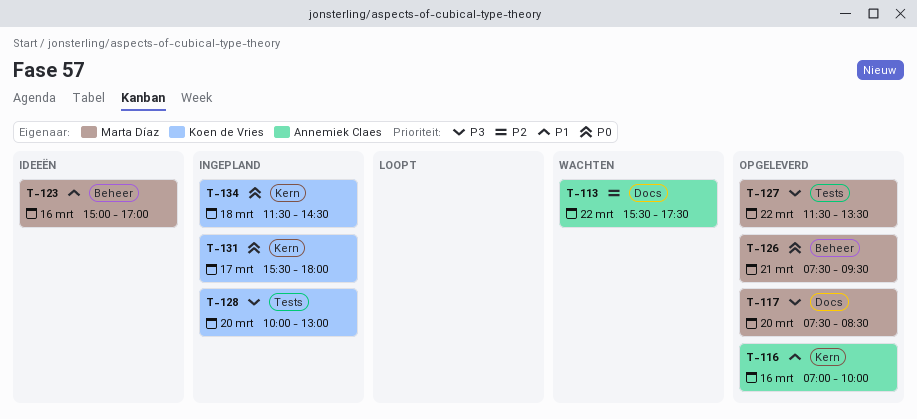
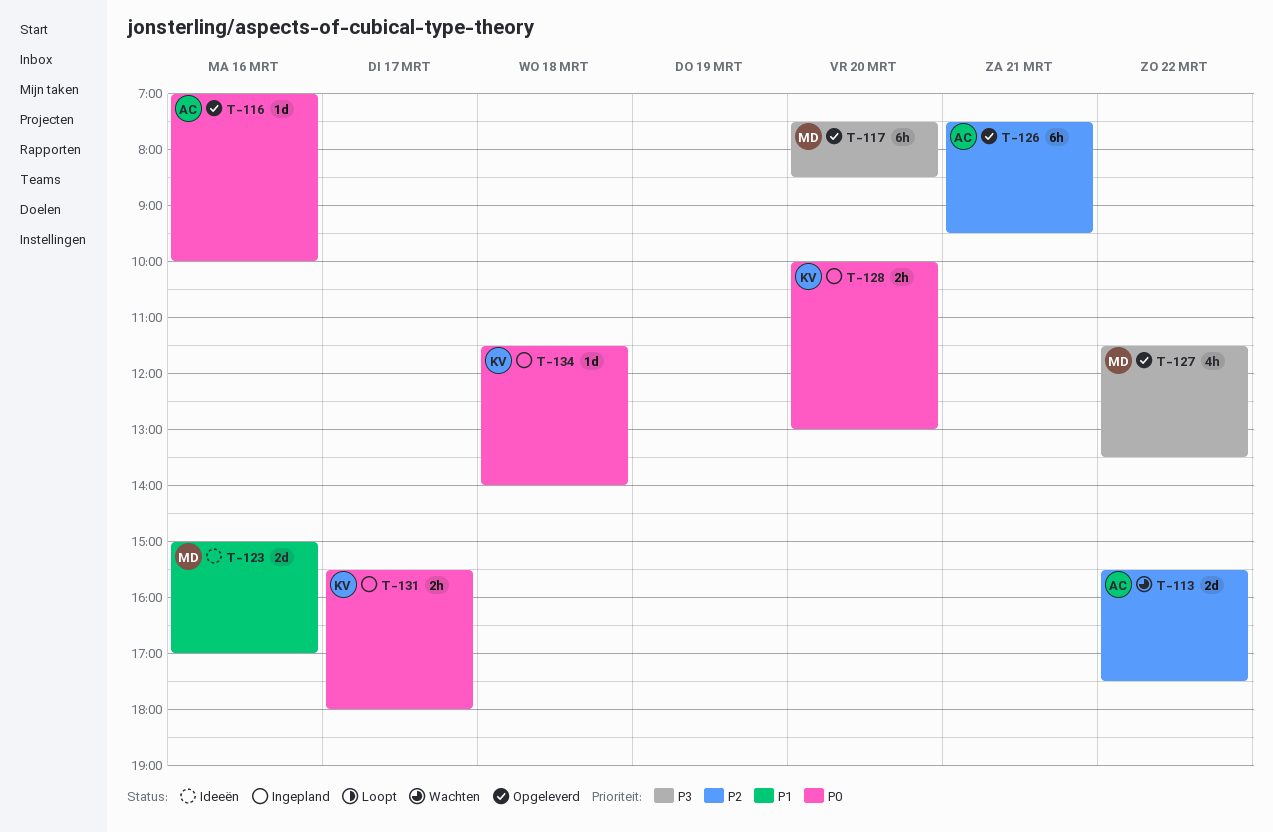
T-116, priority: P1 -> P0
T-126, owner: Marta Díaz -> Annemiek Claes
T-126, priority: P0 -> P2
T-128, priority: P3 -> P0
T-134, ends: 14:30 -> 14:00

